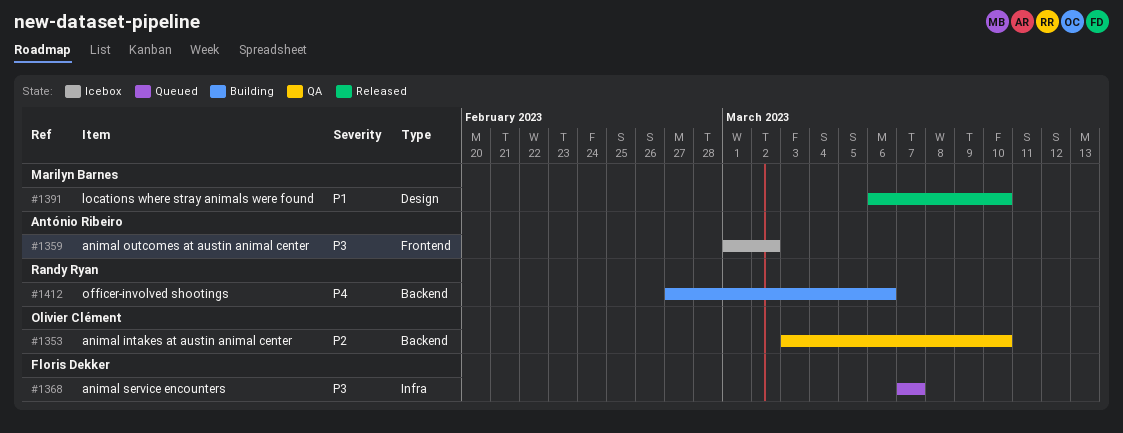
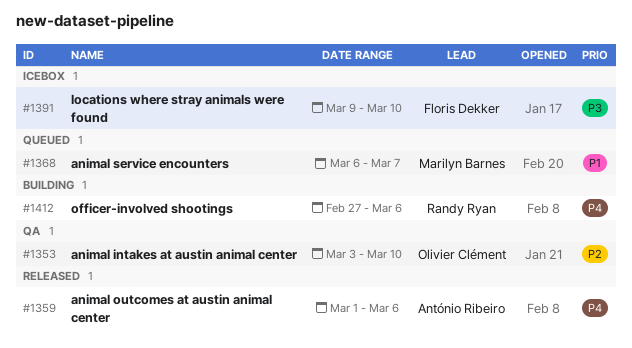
#1359, status: Icebox -> Released
#1359, priority: P3 -> P4
#1359, due: Mar 2 -> Mar 6
#1368, owner: Floris Dekker -> Marilyn Barnes
#1368, priority: P3 -> P1
#1368, start: Mar 7 -> Mar 6
#1391, status: Released -> Icebox
#1391, owner: Marilyn Barnes -> Floris Dekker
#1391, priority: P1 -> P3
#1391, start: Mar 6 -> Mar 9

